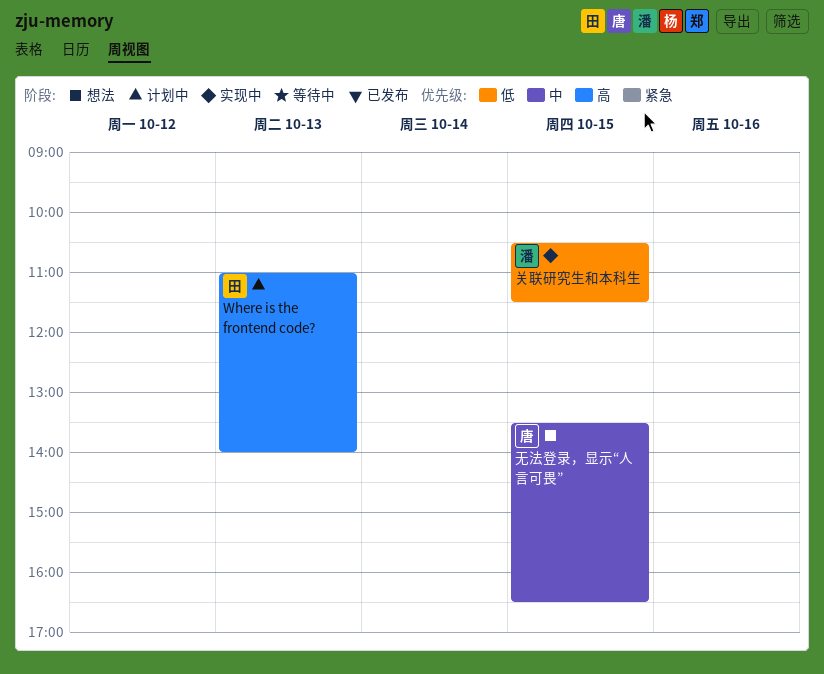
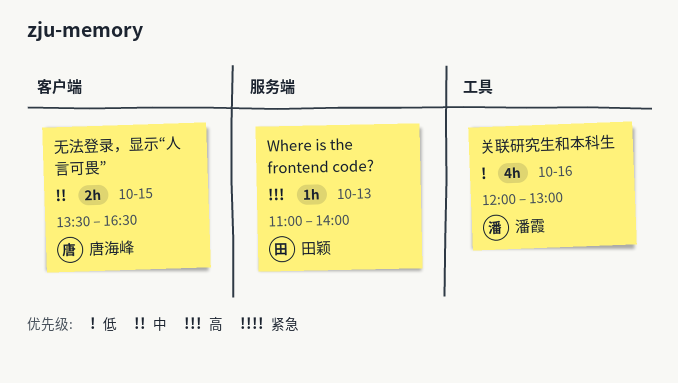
关联研究生和本科生, day: Oct 15 -> Oct 16
关联研究生和本科生, begins: 10:30 -> 12:00
关联研究生和本科生, ends: 11:30 -> 13:00

